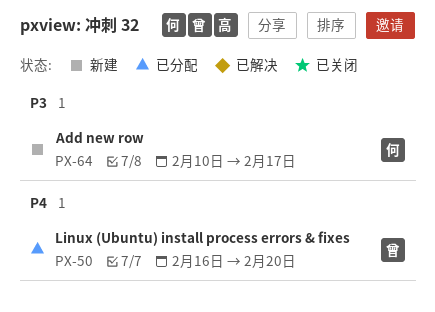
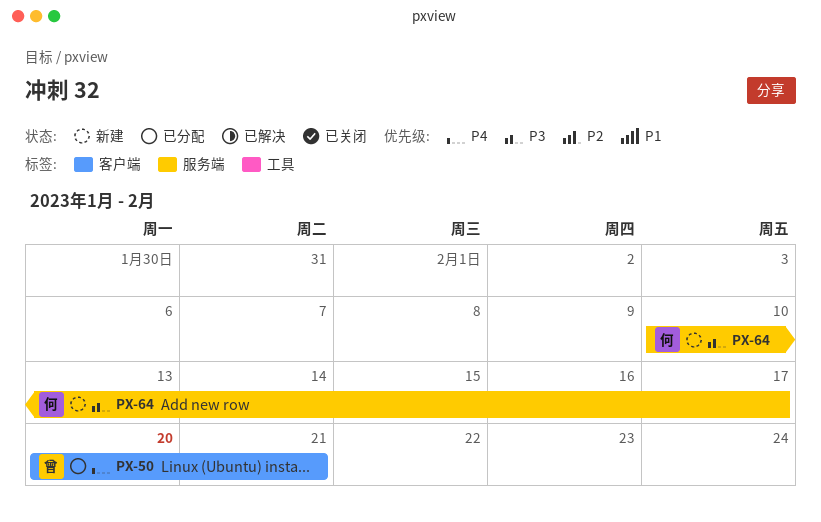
PX-50, start: Feb 16 -> Feb 20
PX-50, due: Feb 20 -> Feb 21

